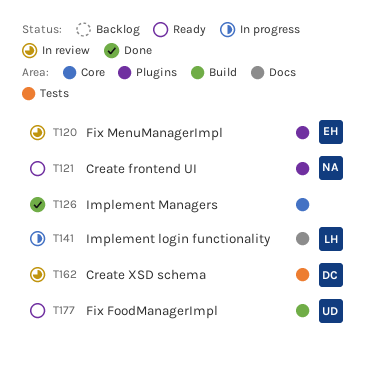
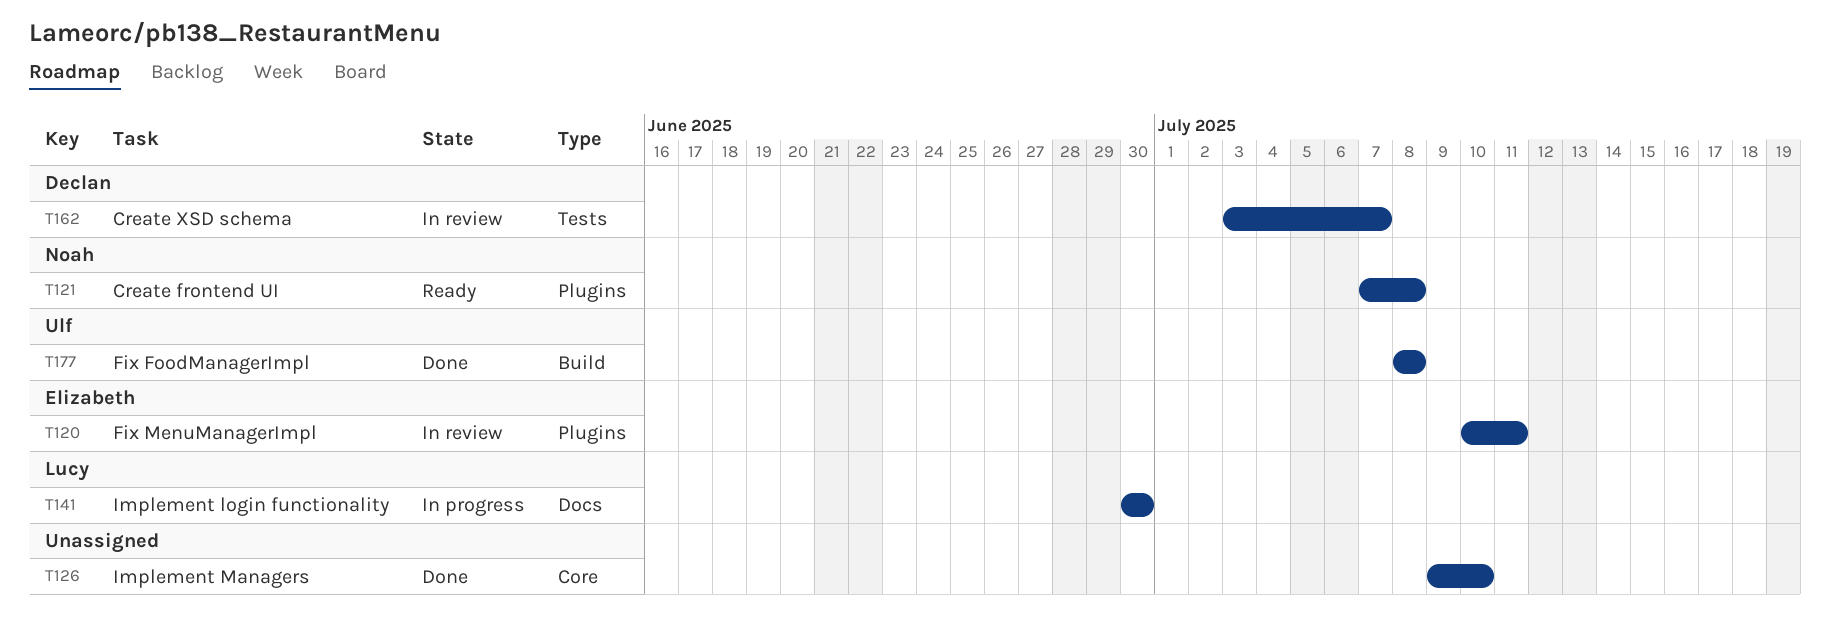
T177, status: Ready -> Done

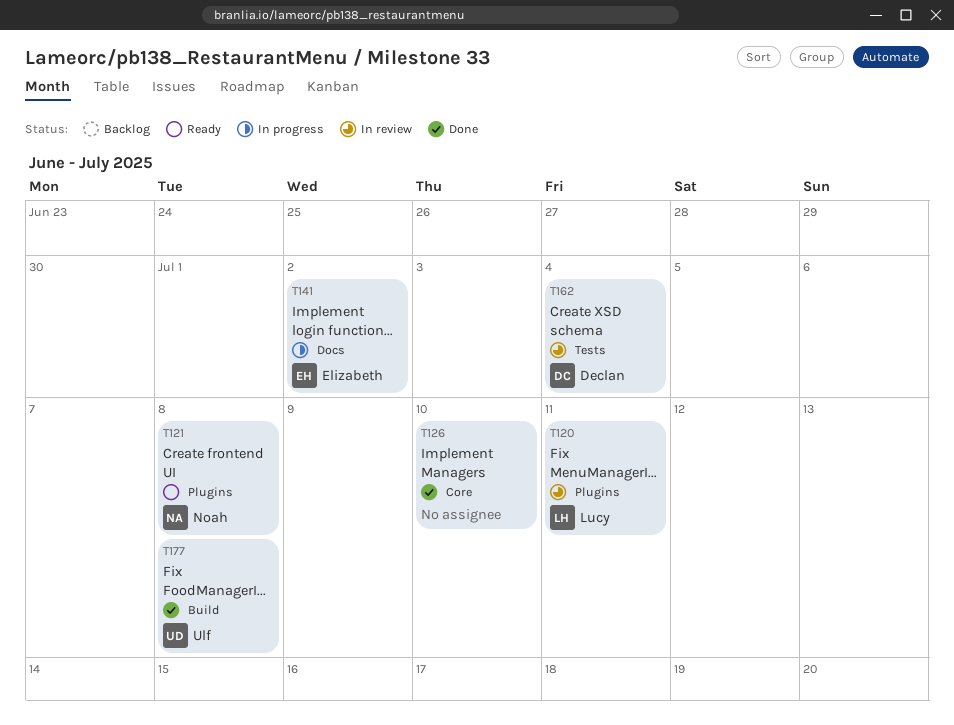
T120, owner: Elizabeth -> Lucy
T141, owner: Lucy -> Elizabeth
T141, due: Jun 30 -> Jul 2
T162, due: Jul 7 -> Jul 4

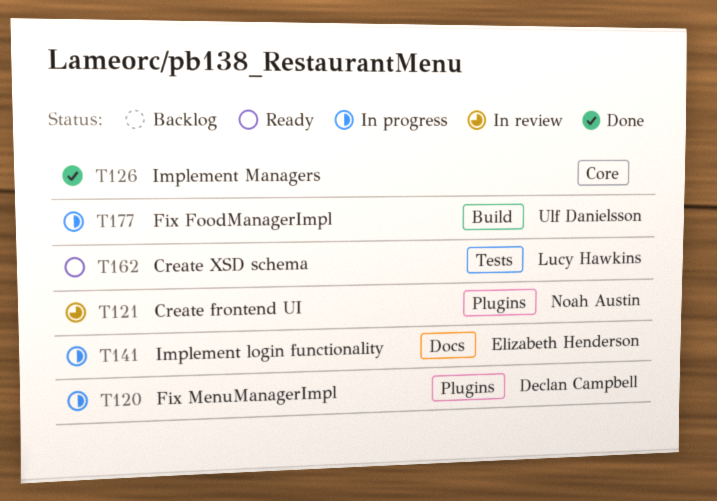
T120, status: In review -> In progress
T120, owner: Lucy Hawkins -> Declan Campbell
T121, status: Ready -> In review
T162, status: In review -> Ready
T162, owner: Declan Campbell -> Lucy Hawkins
T177, status: Done -> In progress

